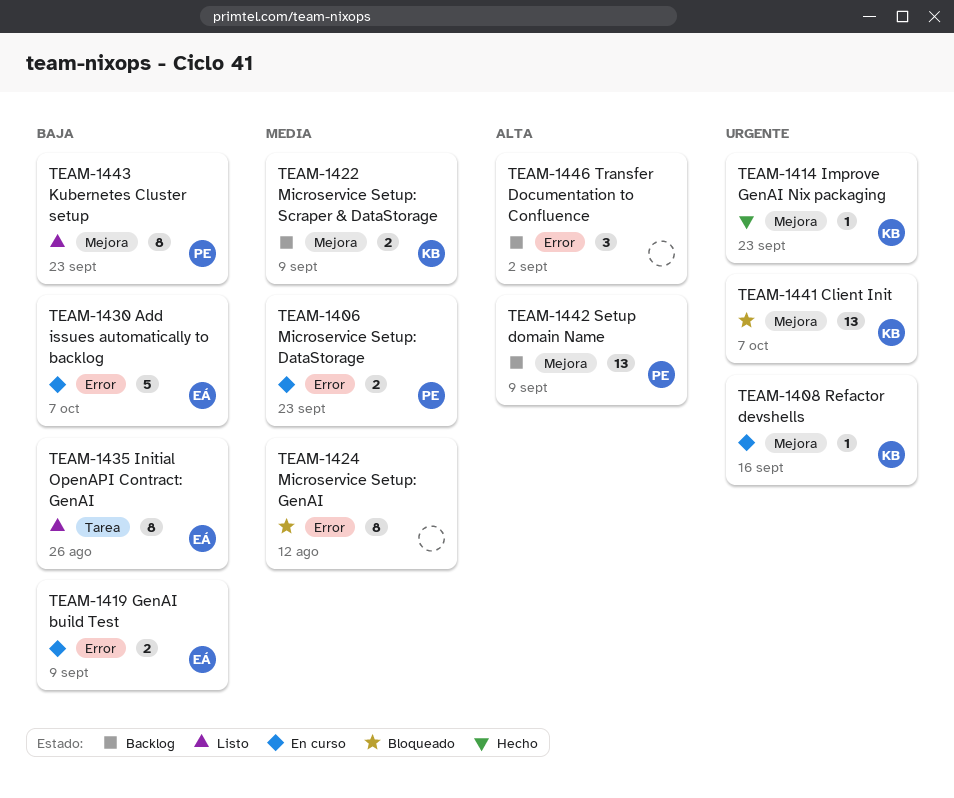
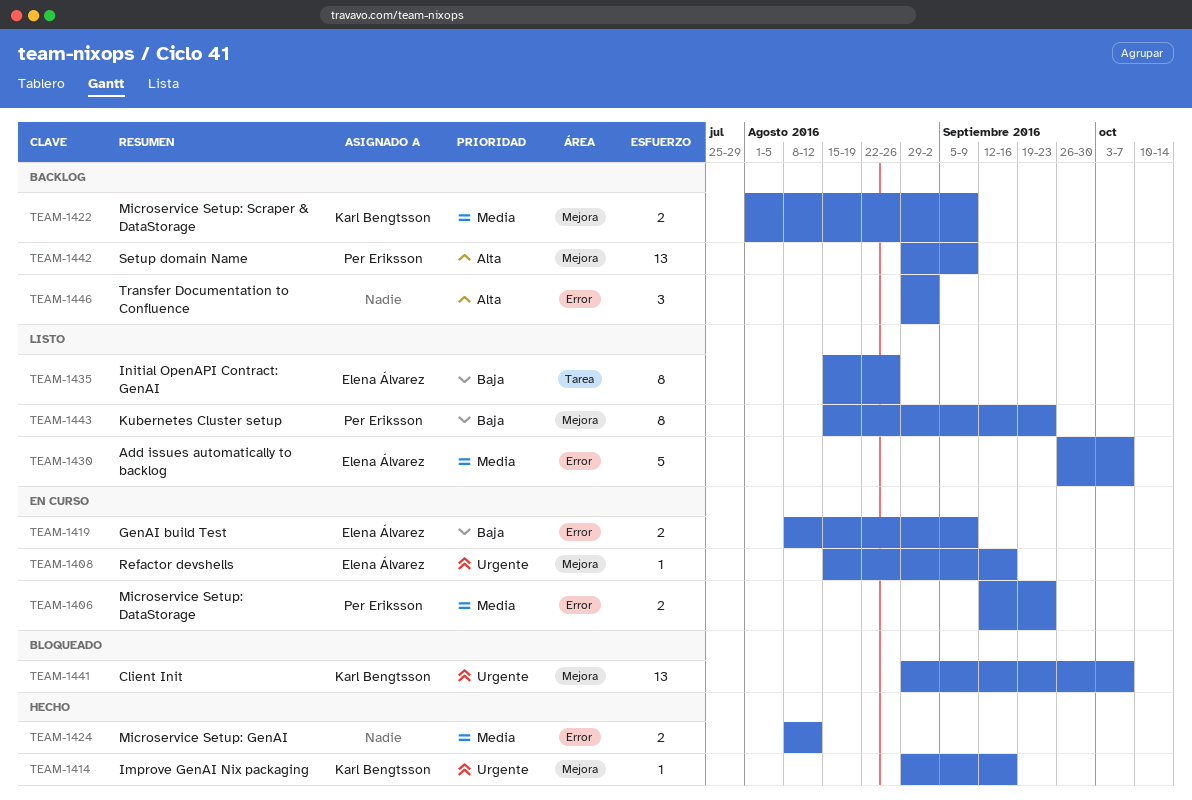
TEAM-1408, owner: Karl Bengtsson -> Elena Álvarez
TEAM-1414, due: Sep 23 -> Sep 16
TEAM-1424, status: Bloqueado -> Hecho
TEAM-1424, estimate: 8 -> 2
TEAM-1430, status: En curso -> Listo
TEAM-1430, priority: Baja -> Media

